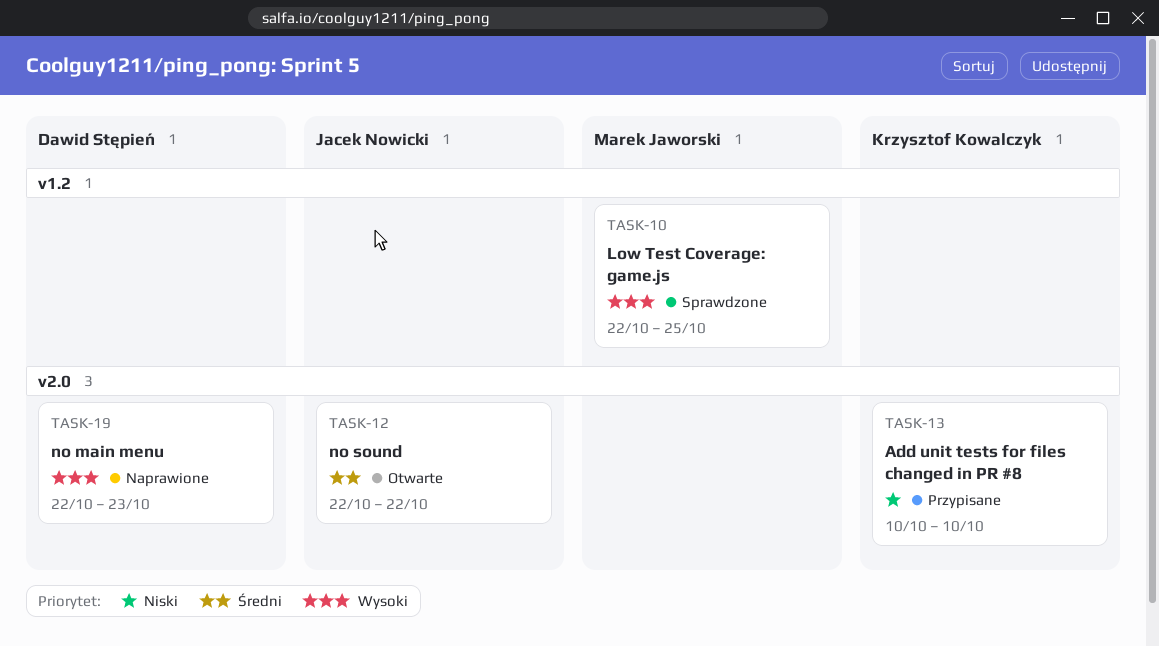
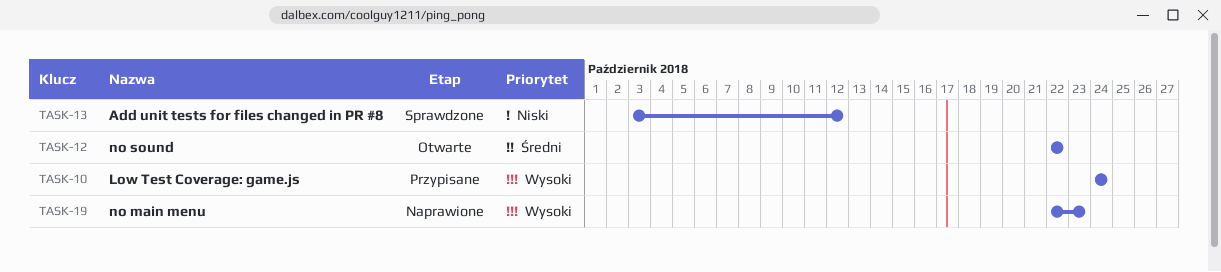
TASK-10, status: Sprawdzone -> Przypisane
TASK-10, start: Oct 22 -> Oct 24
TASK-10, due: Oct 25 -> Oct 24
TASK-13, status: Przypisane -> Sprawdzone
TASK-13, start: Oct 10 -> Oct 3
TASK-13, due: Oct 10 -> Oct 12

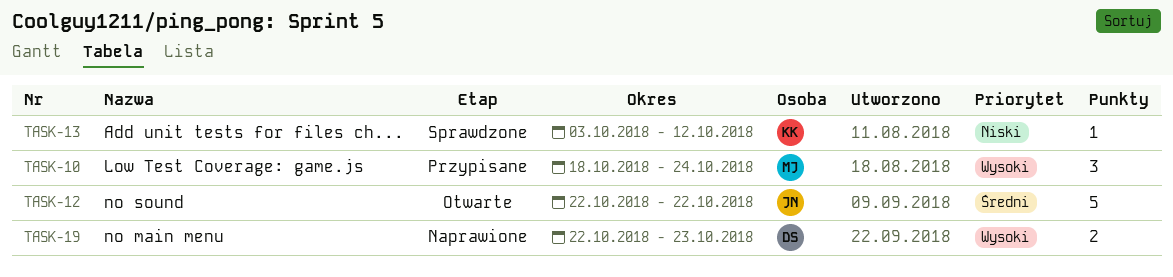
TASK-10, start: Oct 24 -> Oct 18

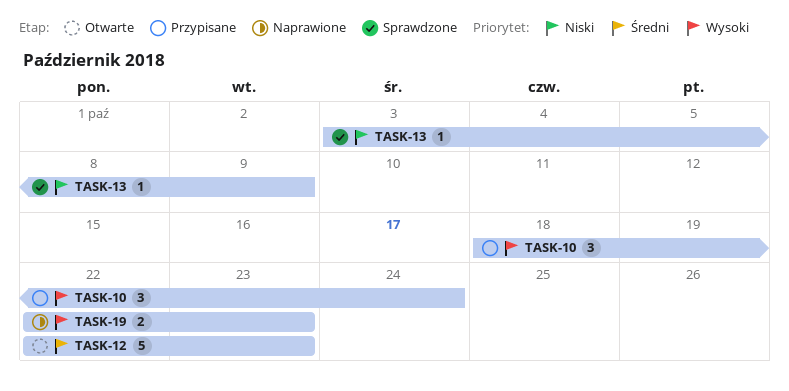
TASK-12, due: Oct 22 -> Oct 23
TASK-13, due: Oct 12 -> Oct 9

